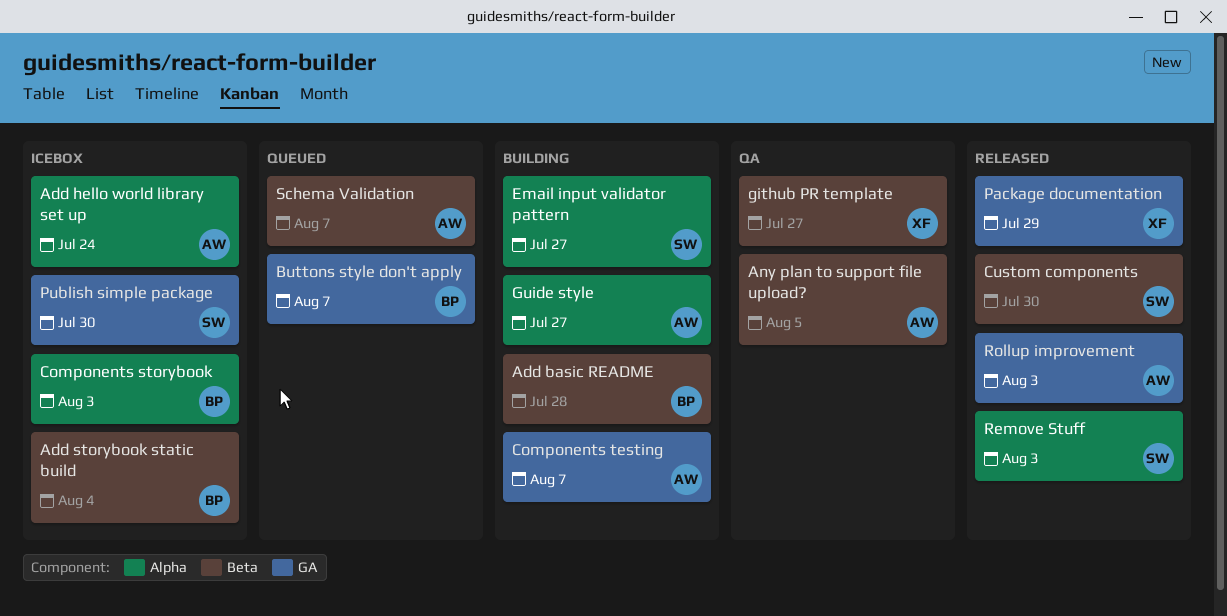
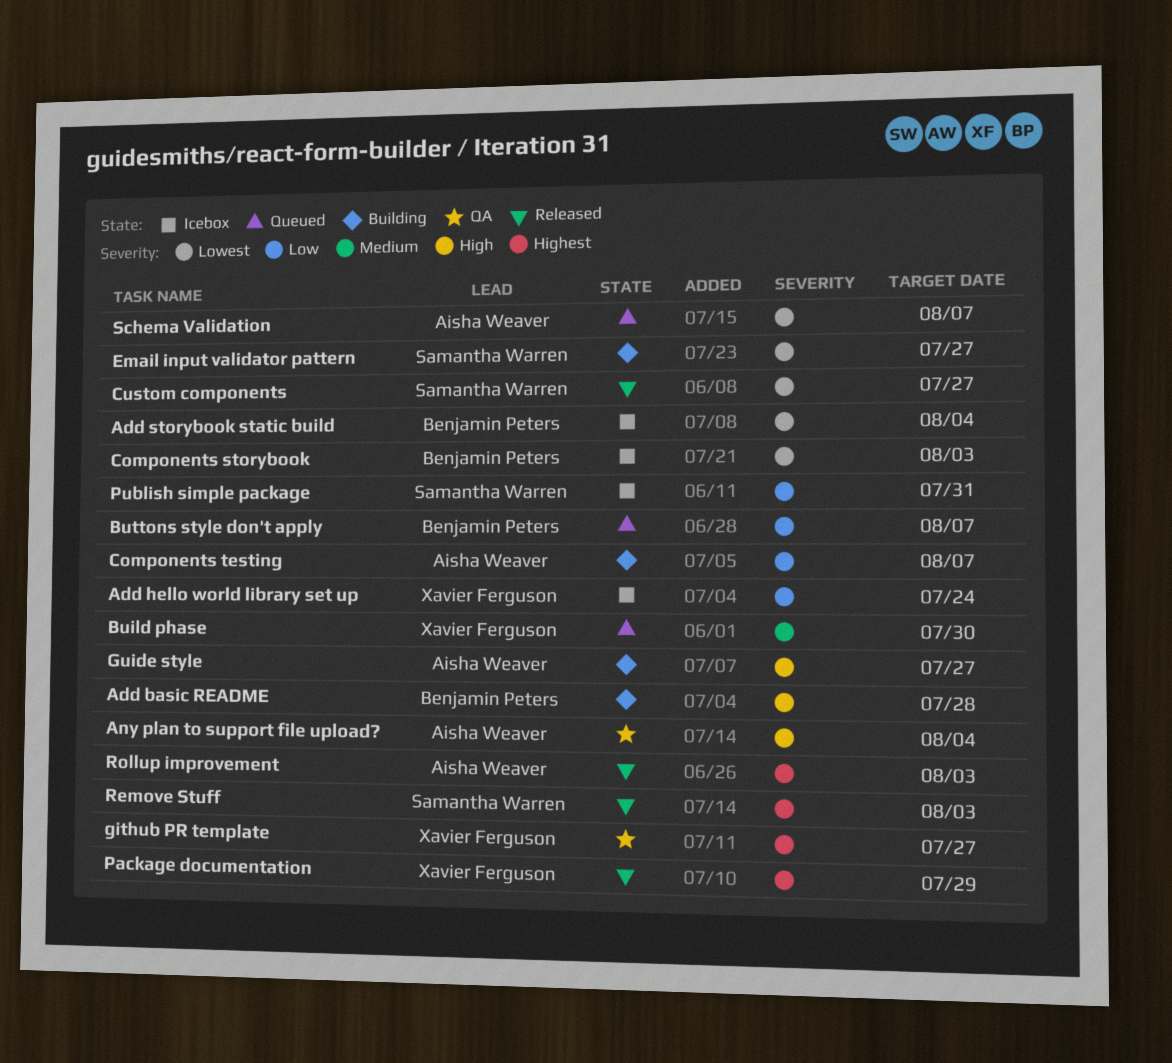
Add hello world library set up, owner: Aisha Weaver -> Xavier Ferguson
Any plan to support file upload?, due: Aug 5 -> Aug 4
Build phase: none -> present
Custom components, due: Jul 30 -> Jul 27
Publish simple package, due: Jul 30 -> Jul 31

